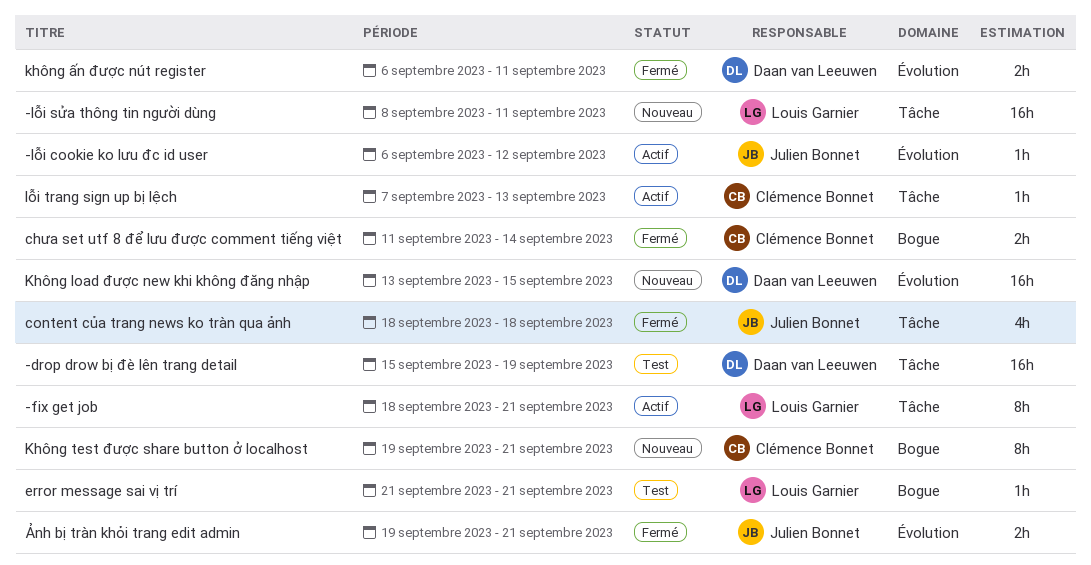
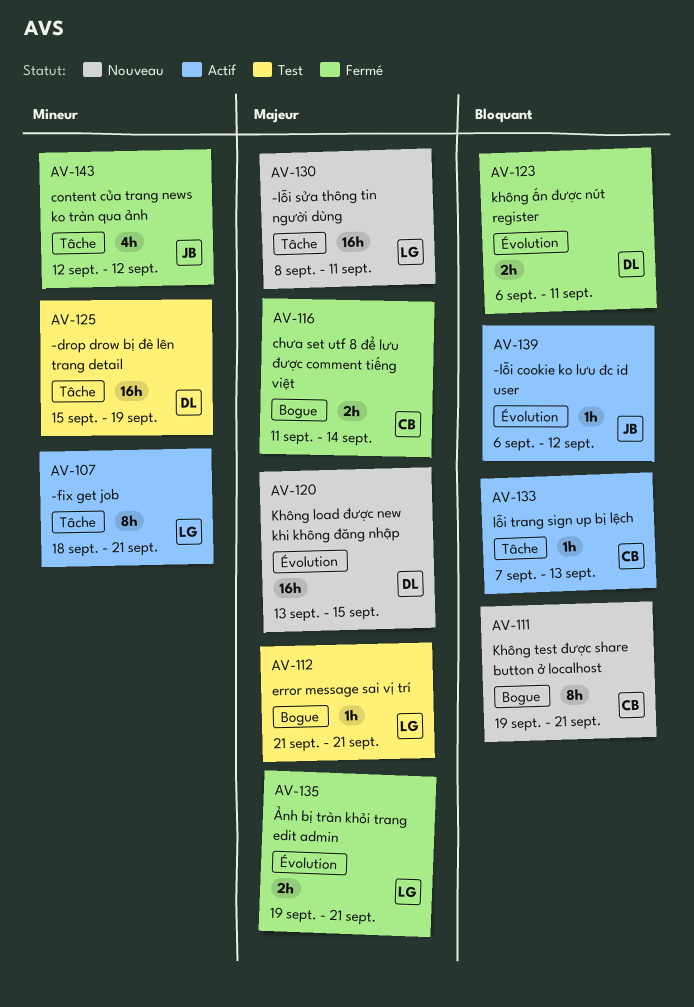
content của trang news ko tràn qua ảnh, start: Sep 18 -> Sep 12
content của trang news ko tràn qua ảnh, due: Sep 18 -> Sep 12
Ảnh bị tràn khỏi trang edit admin, owner: Julien Bonnet -> Louis Garnier

